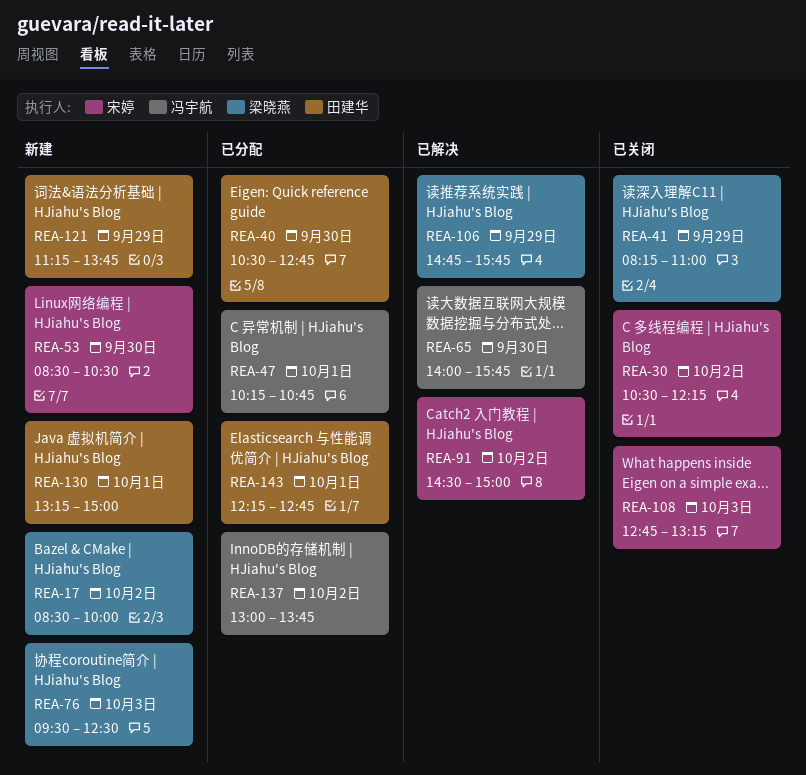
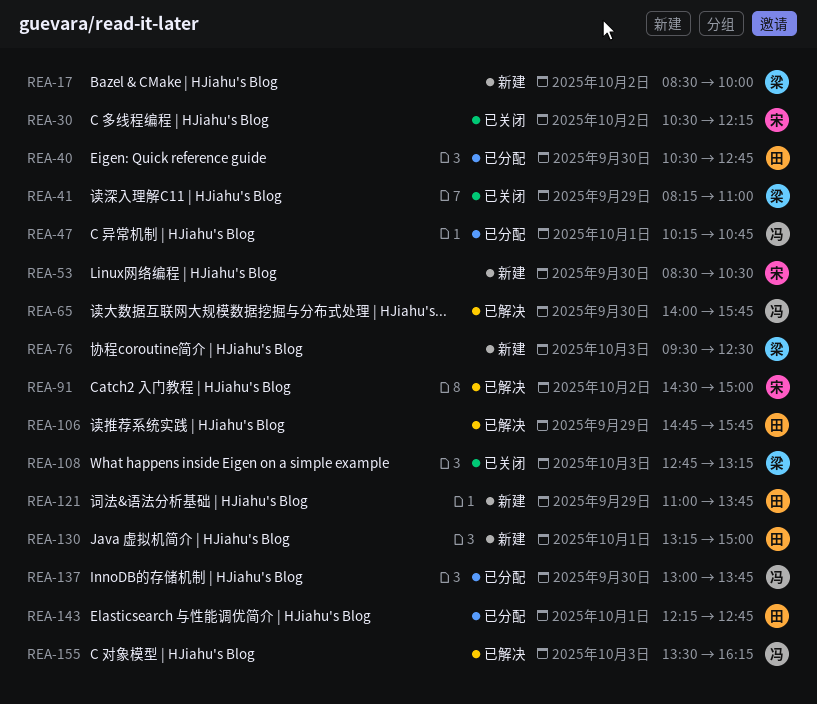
REA-106, owner: 梁晓燕 -> 田建华
REA-108, owner: 宋婷 -> 梁晓燕
REA-121, begins: 11:15 -> 11:00
REA-137, day: Oct 2 -> Sep 30
REA-155: none -> present

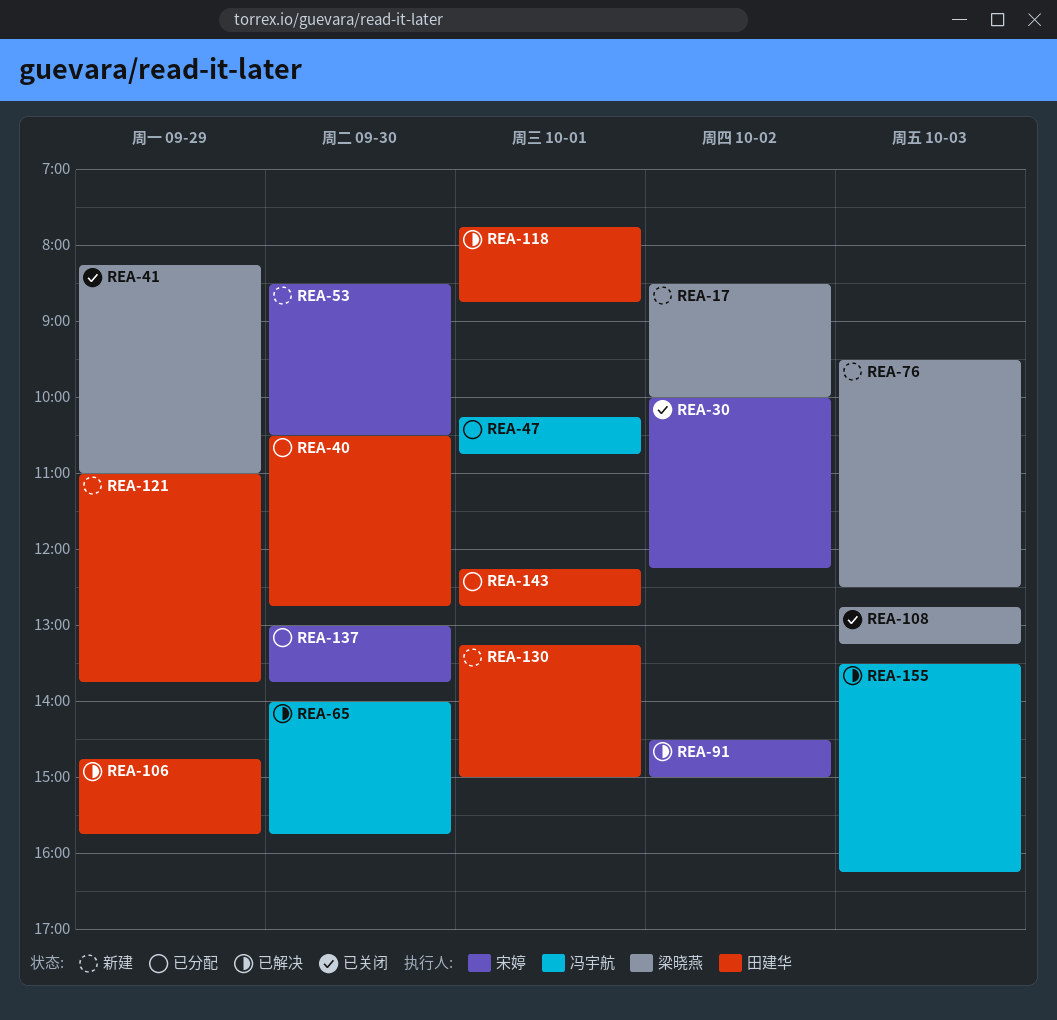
REA-30, begins: 10:30 -> 10:00
REA-118: none -> present
REA-137, owner: 冯宇航 -> 宋婷

